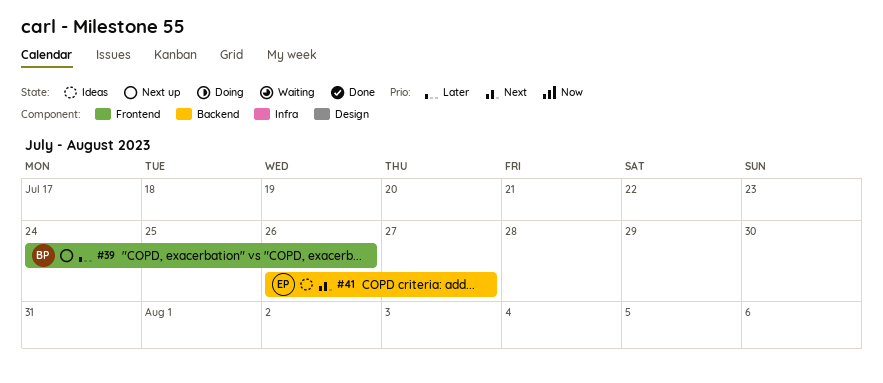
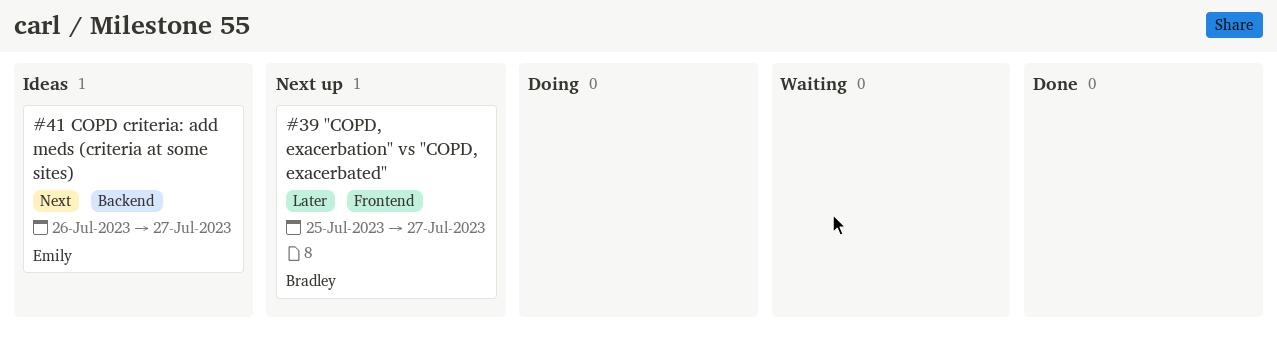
#39, start: Jul 24 -> Jul 25
#39, due: Jul 26 -> Jul 27

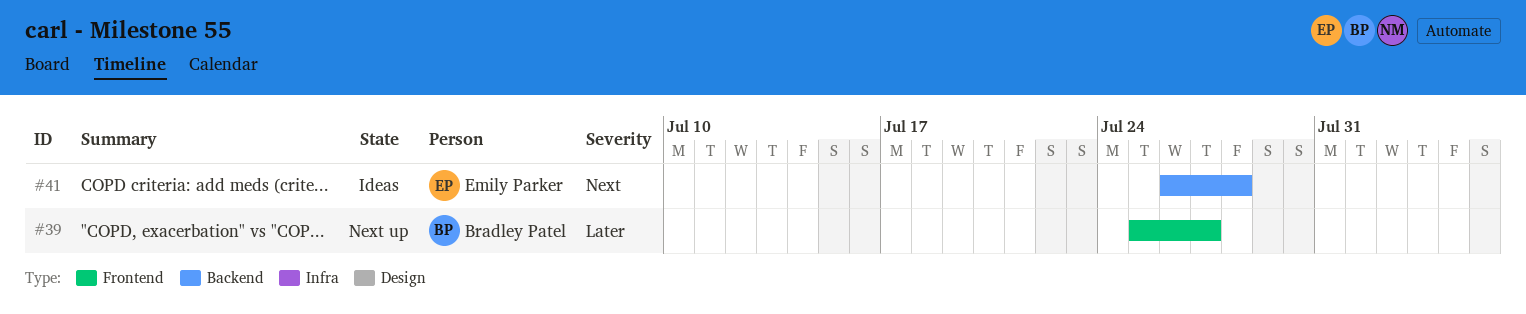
#41, due: Jul 27 -> Jul 28

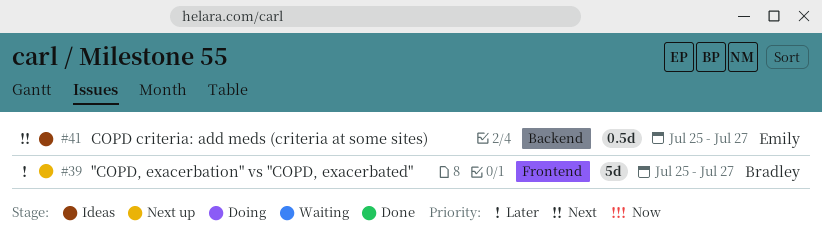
#41, start: Jul 26 -> Jul 25
#41, due: Jul 28 -> Jul 27

